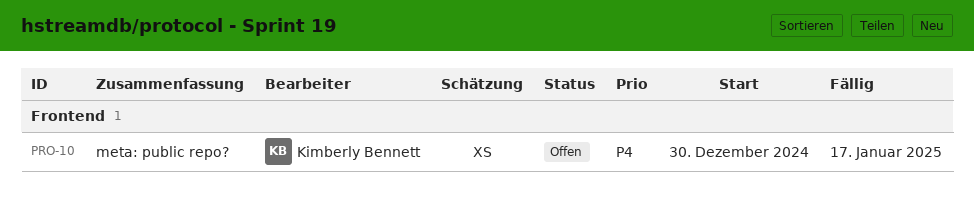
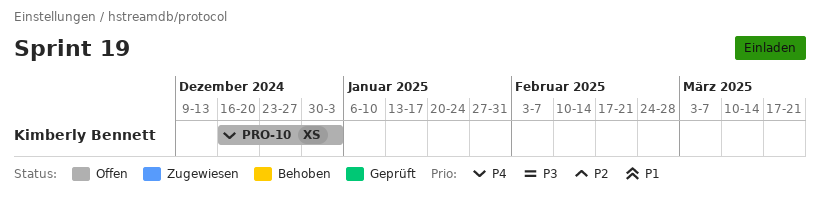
PRO-10, start: Dec 30 -> Dec 16
PRO-10, due: Jan 17 -> Jan 3

